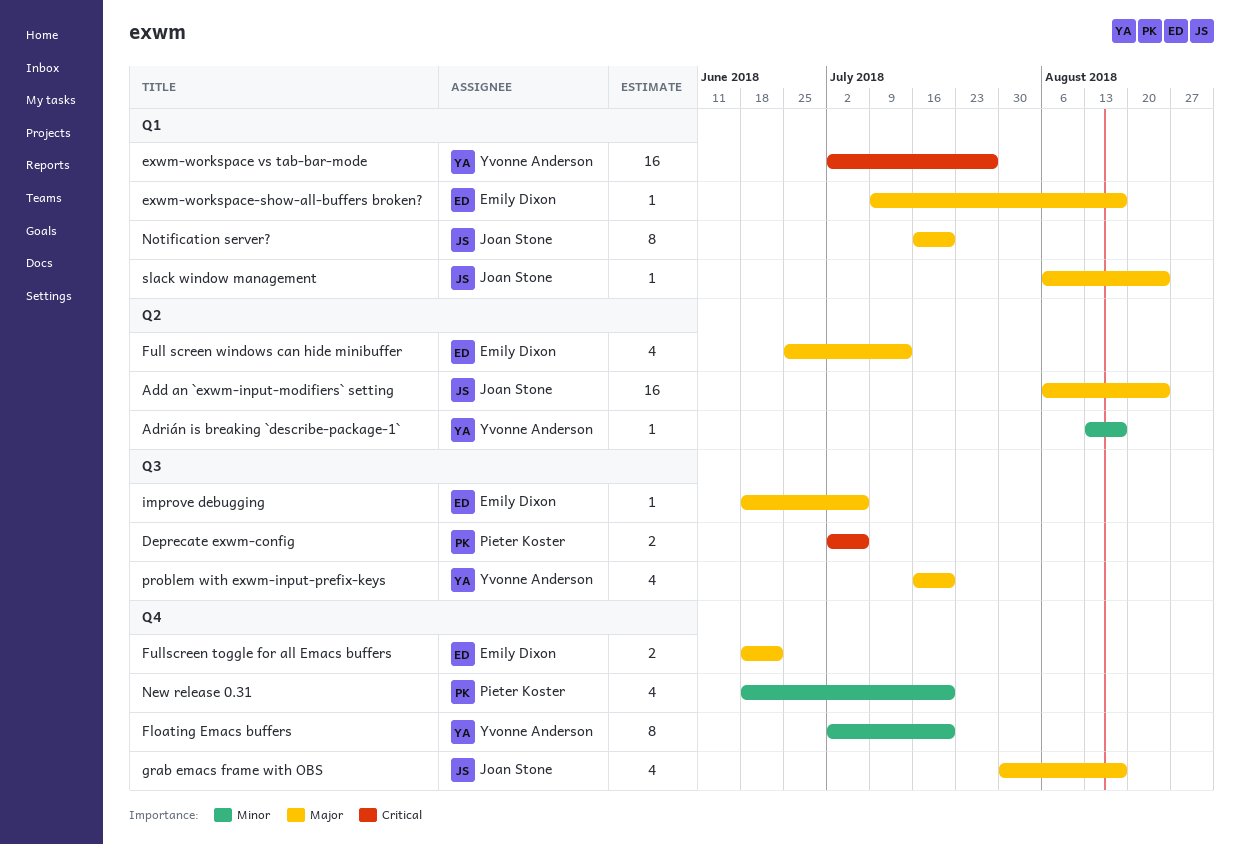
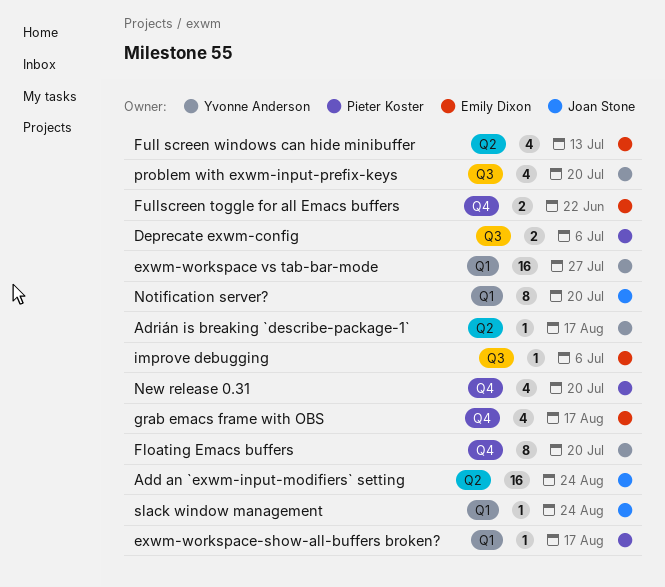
exwm-workspace-show-all-buffers broken?, owner: Emily Dixon -> Pieter Koster
grab emacs frame with OBS, owner: Joan Stone -> Emily Dixon

